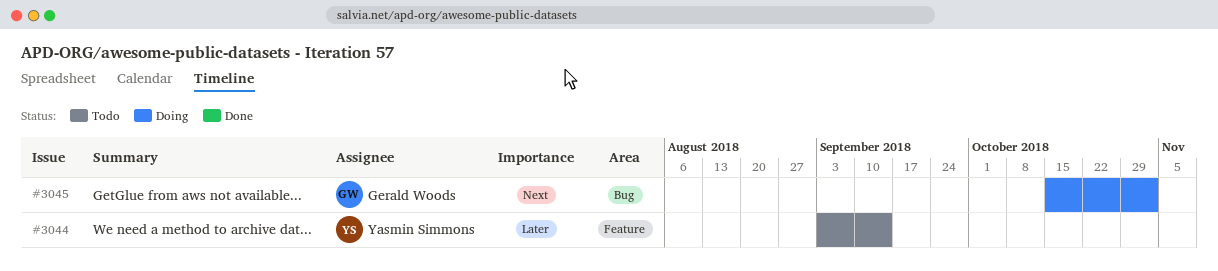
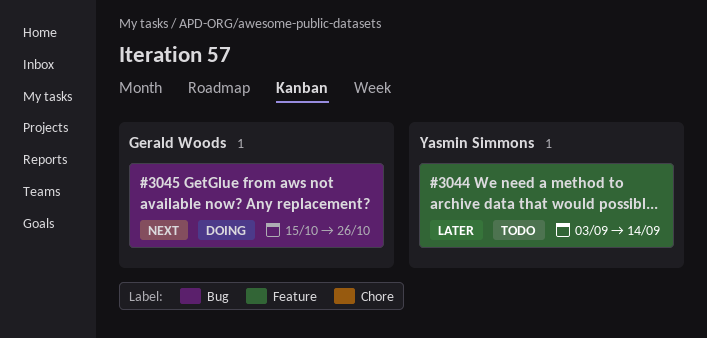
#3045, due: Nov 2 -> Oct 26

